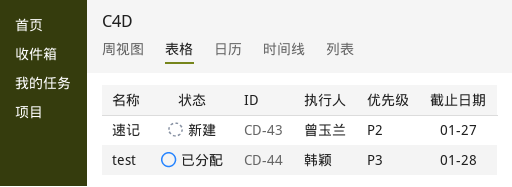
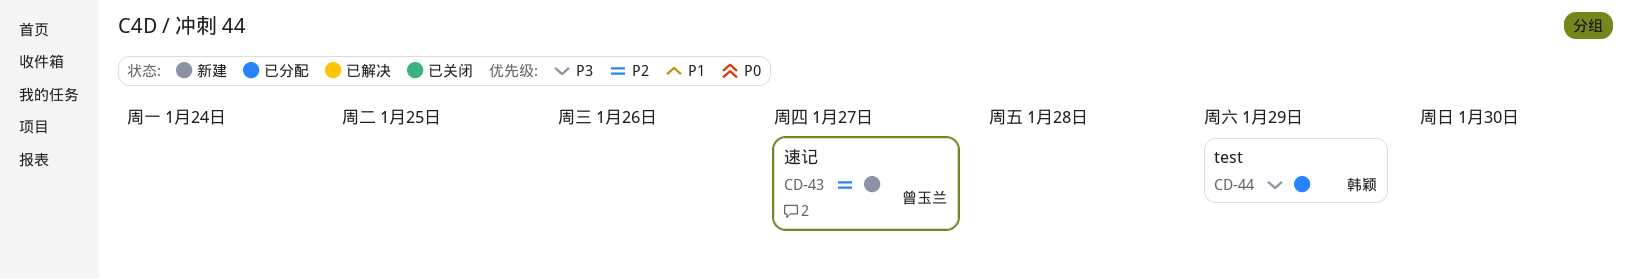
CD-44, due: Jan 28 -> Jan 29

